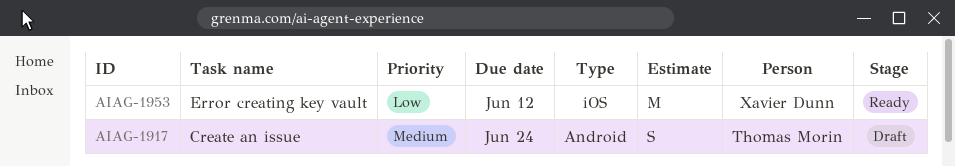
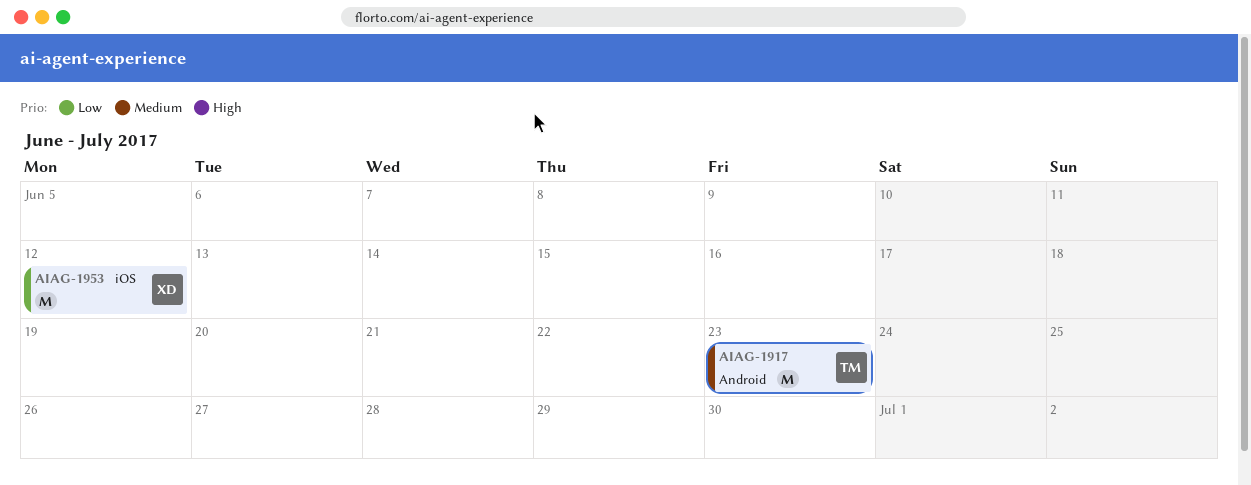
AIAG-1917, estimate: S -> M
AIAG-1917, due: Jun 24 -> Jun 23

